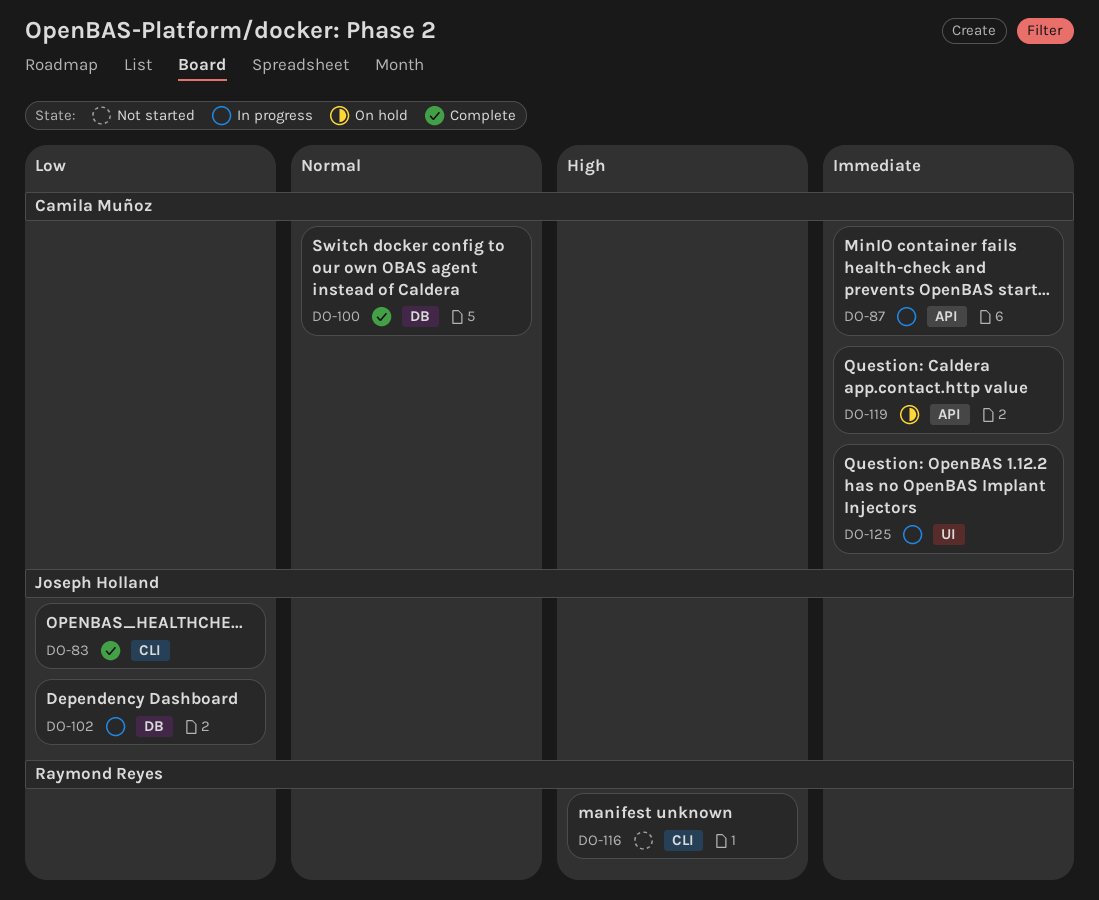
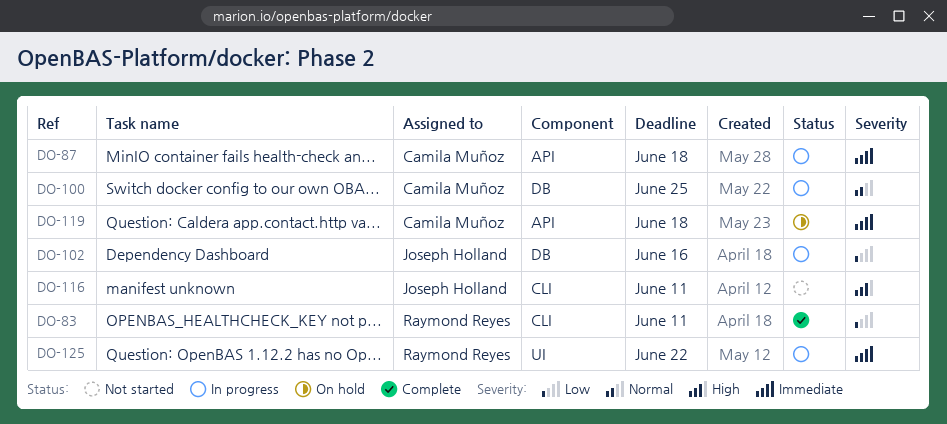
DO-83, owner: Joseph Holland -> Raymond Reyes
DO-100, status: Complete -> In progress
DO-116, owner: Raymond Reyes -> Joseph Holland
DO-125, owner: Camila Muñoz -> Raymond Reyes

